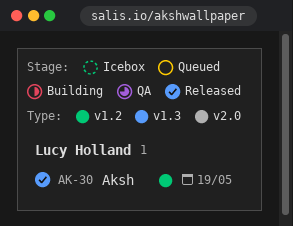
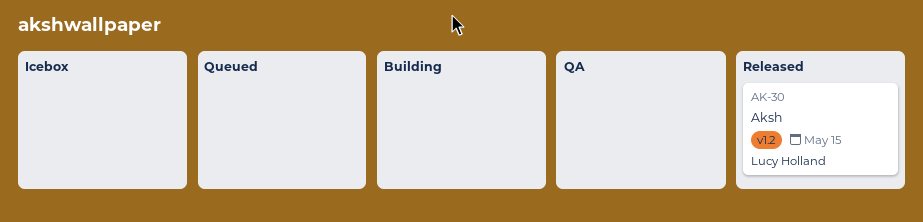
AK-30, due: May 19 -> May 15

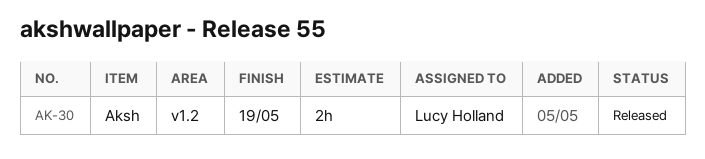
AK-30, due: May 15 -> May 19

